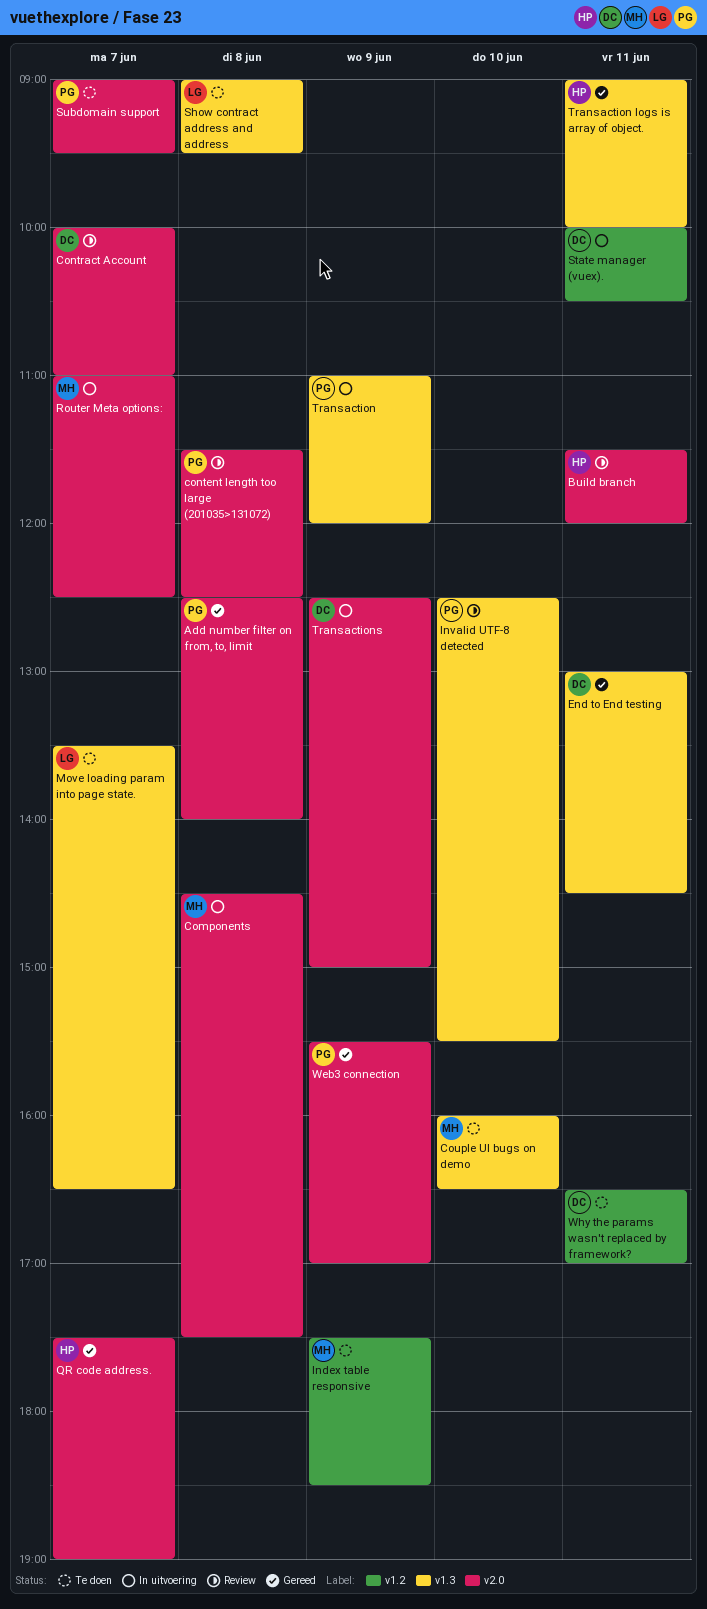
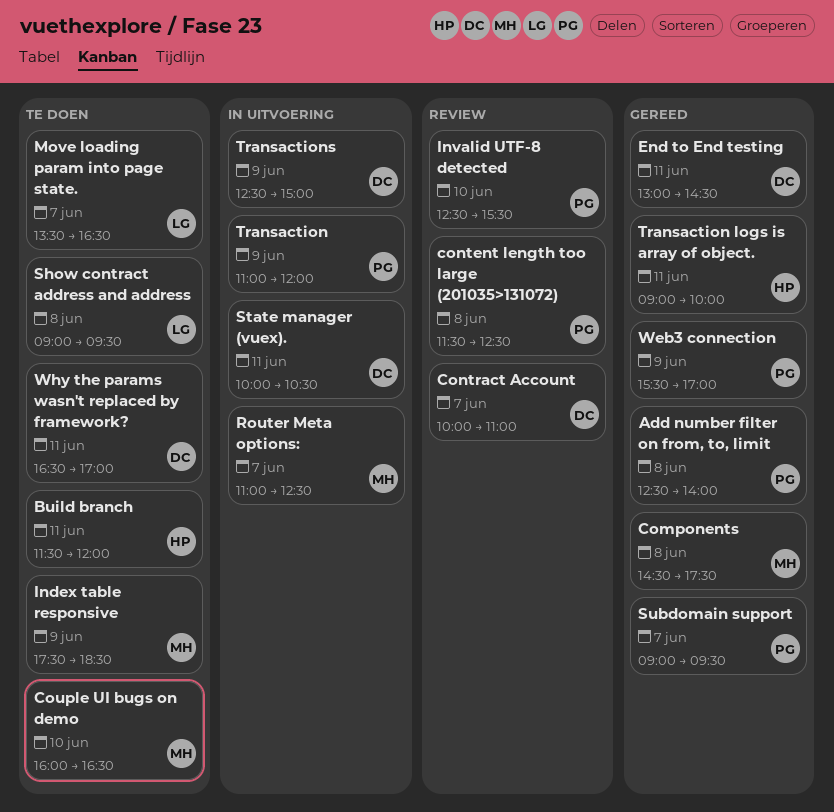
Build branch, status: Review -> Te doen
Components, status: In uitvoering -> Gereed
QR code address.: present -> none
Subdomain support, status: Te doen -> Gereed

